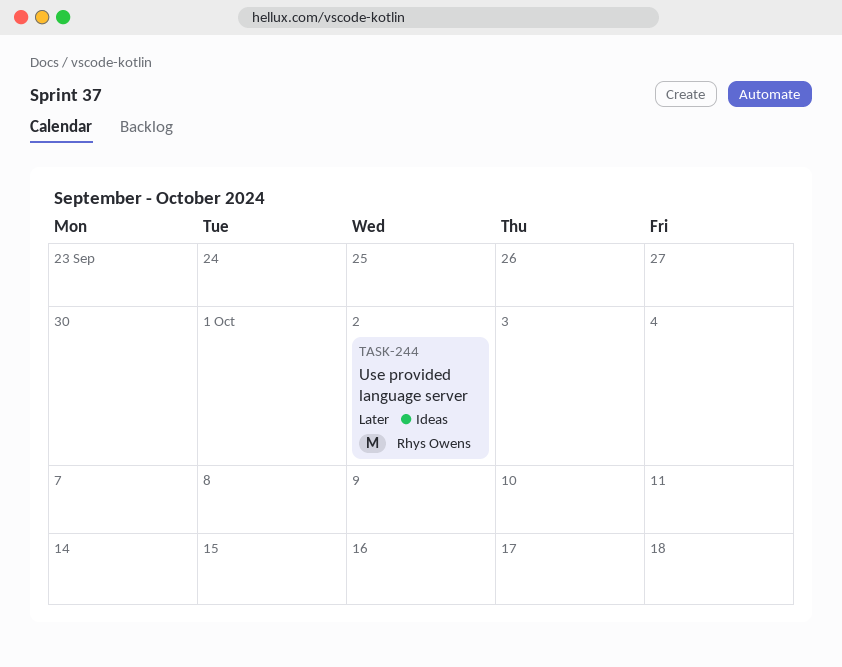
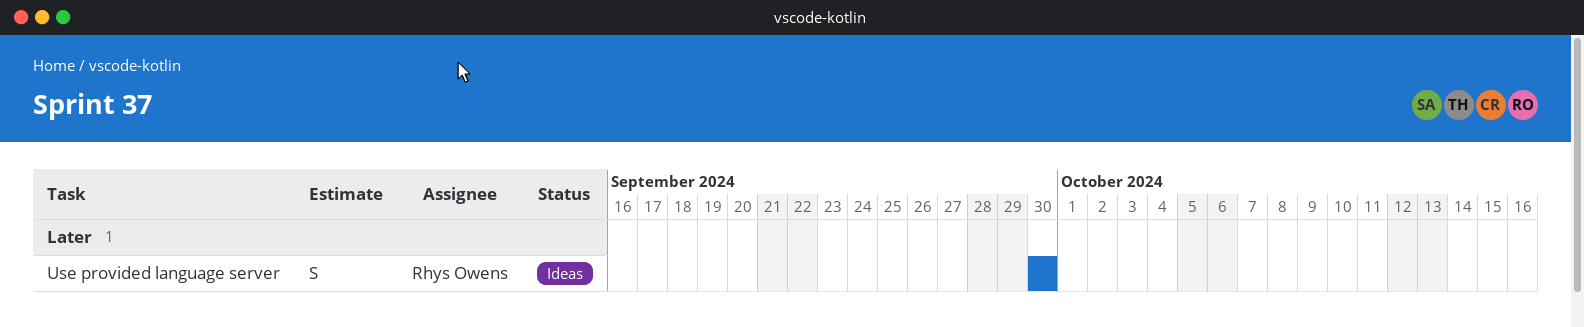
Use provided language server, estimate: M -> S
Use provided language server, due: Oct 2 -> Sep 30

